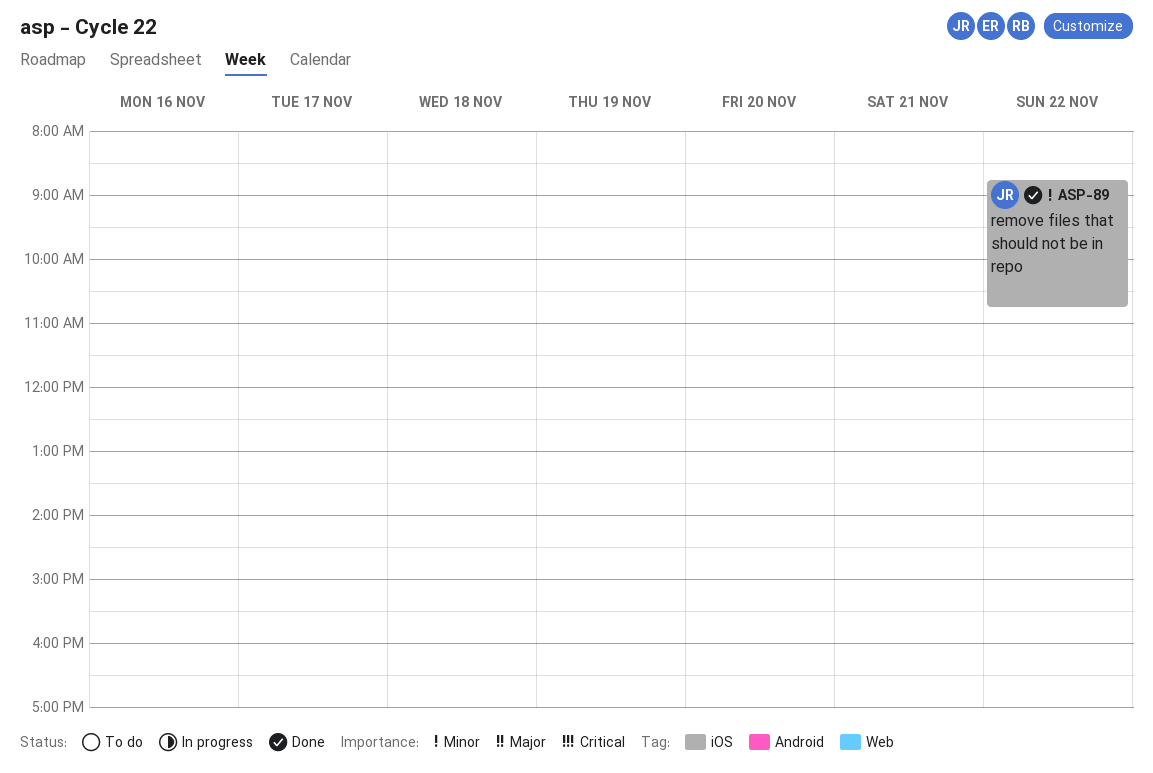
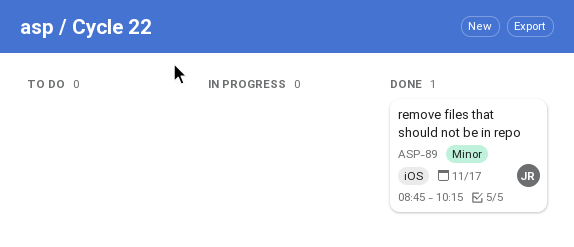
ASP-89, day: Nov 22 -> Nov 17
ASP-89, ends: 10:45 -> 10:15

